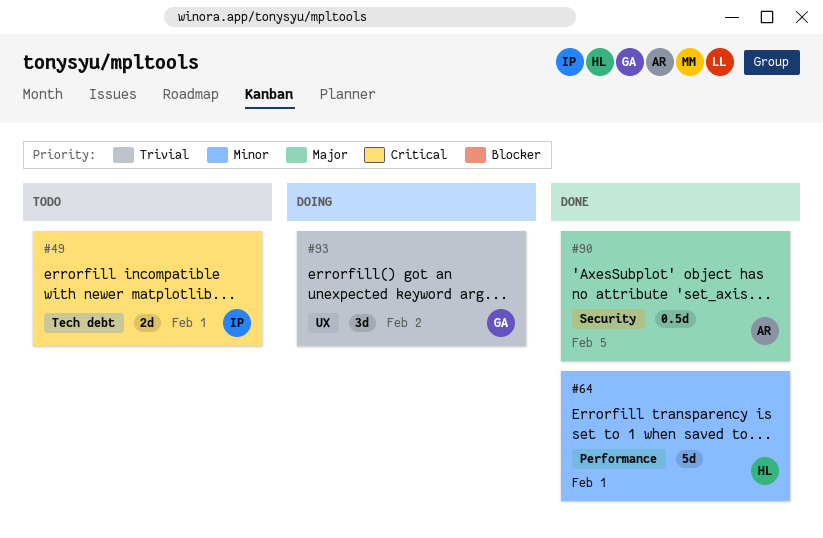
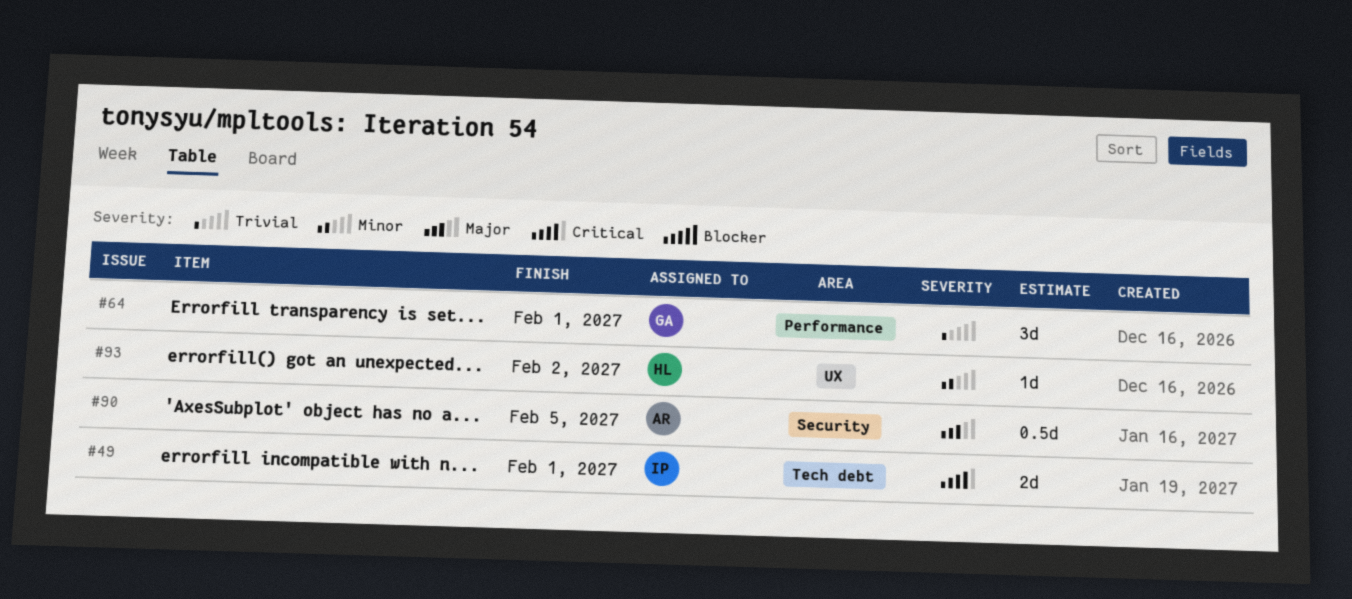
#64, owner: HL -> GA
#64, priority: Minor -> Trivial
#64, estimate: 5d -> 3d
#93, owner: GA -> HL
#93, priority: Trivial -> Minor
#93, estimate: 3d -> 1d

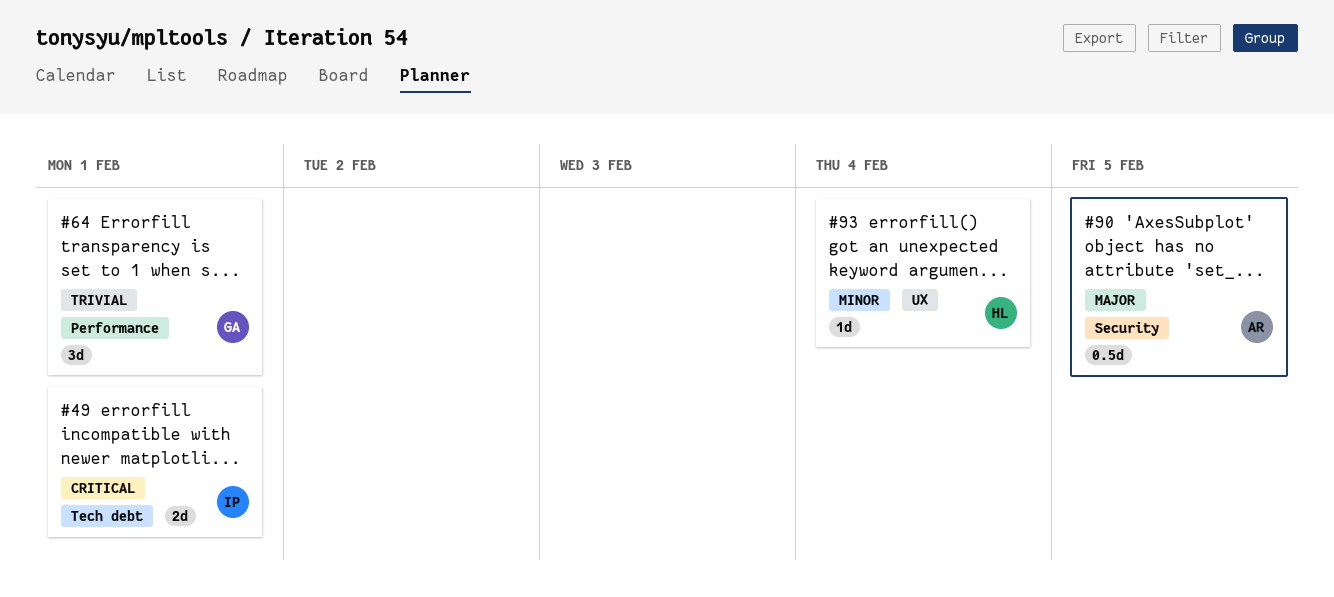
#93, due: Feb 2 -> Feb 4

